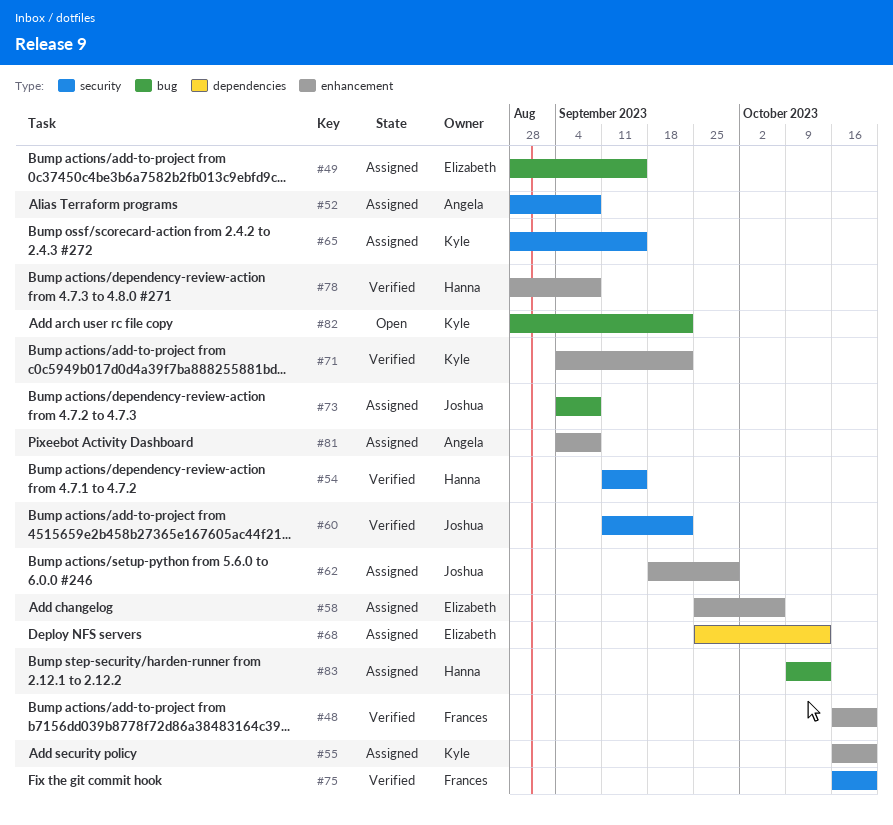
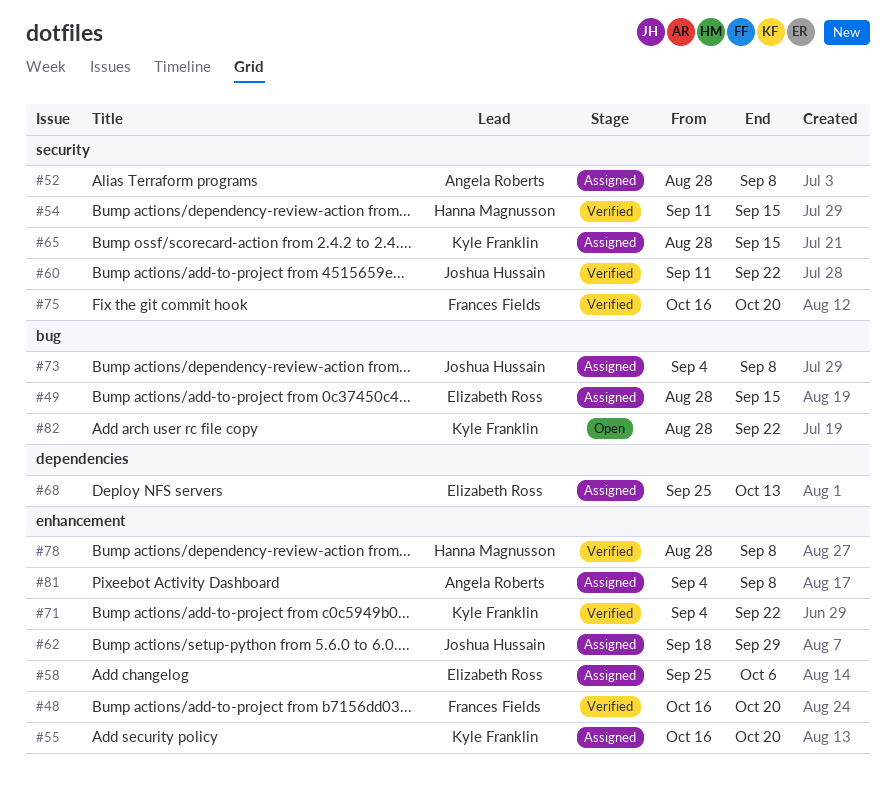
#83: present -> none

